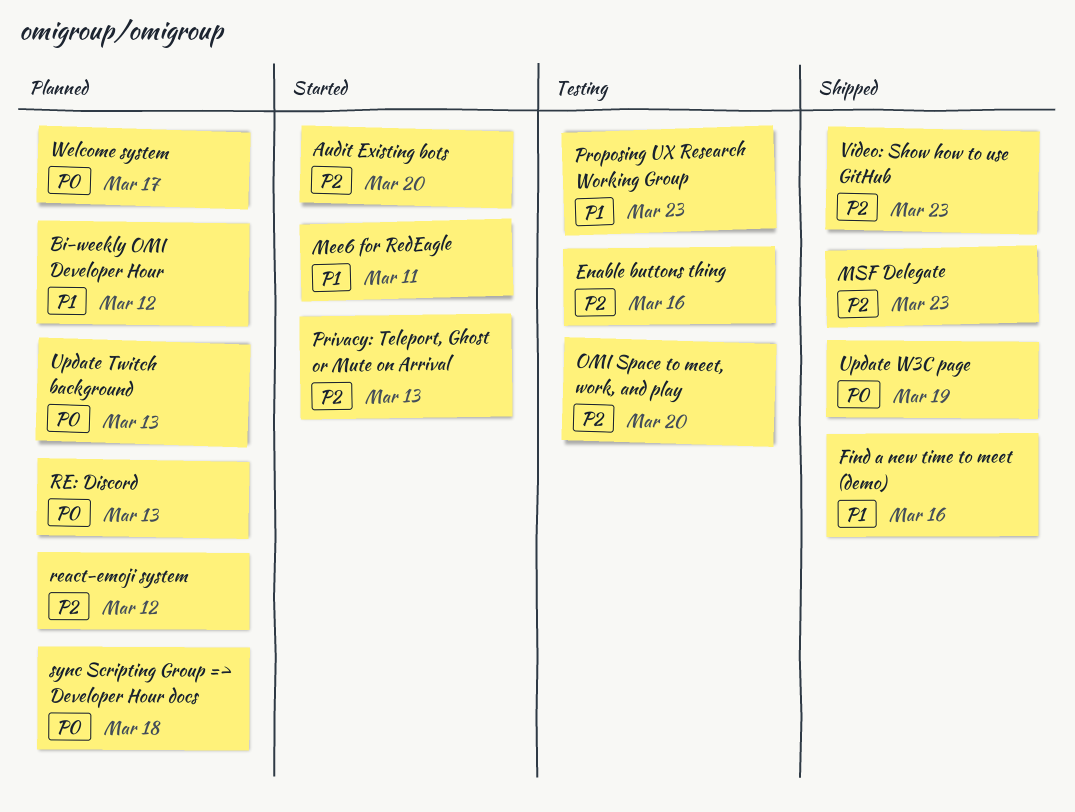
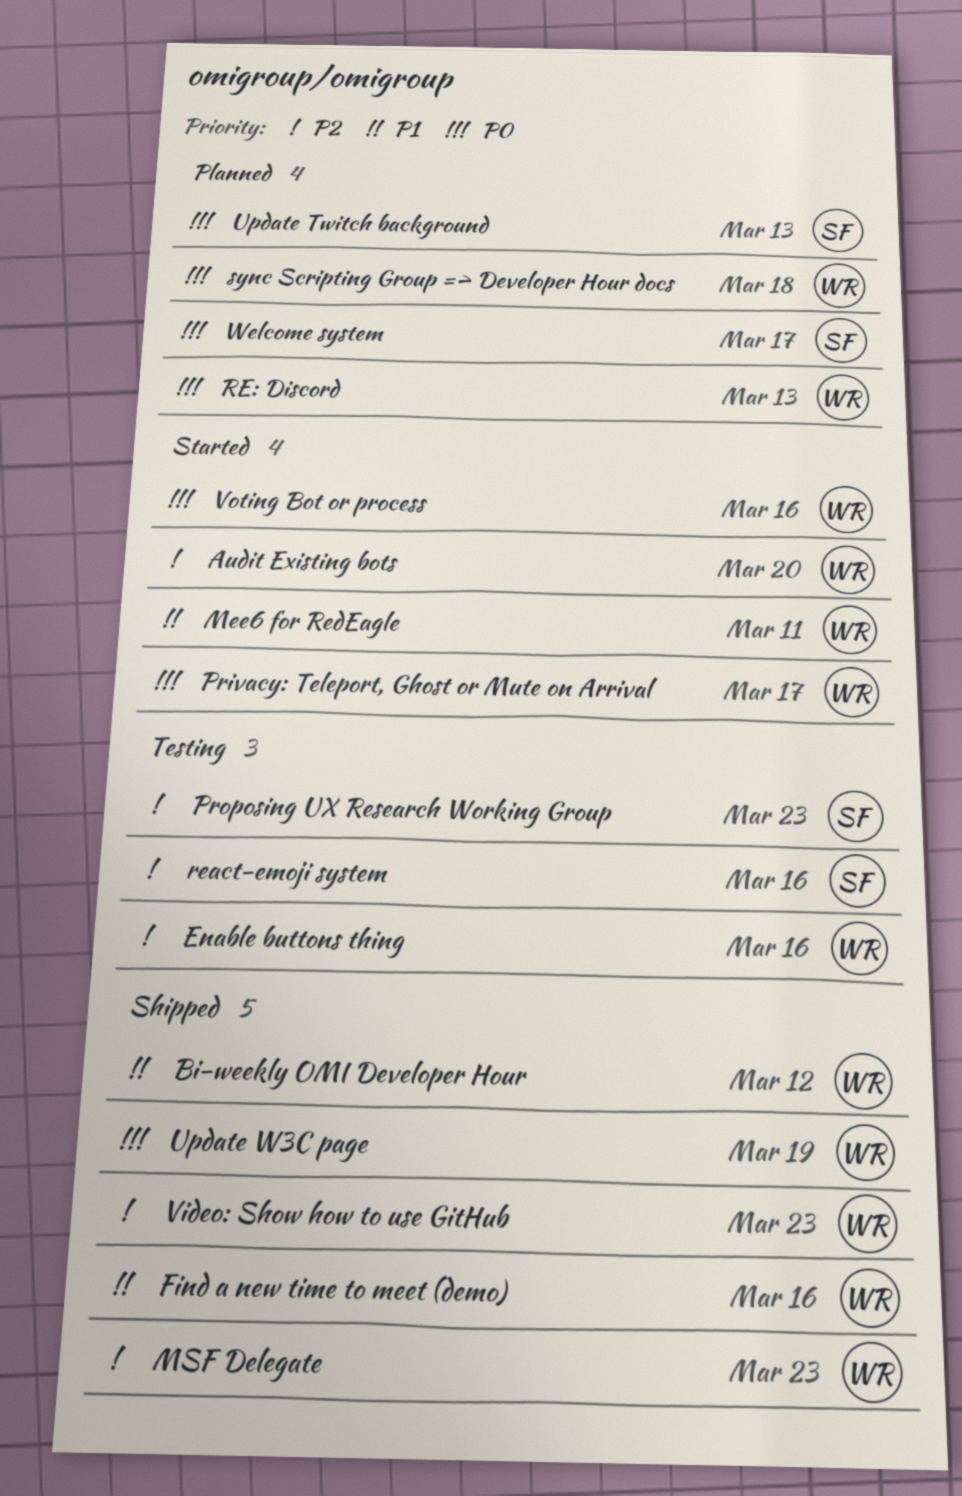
Bi-weekly OMI Developer Hour, status: Planned -> Shipped
OMI Space to meet, work, and play: present -> none
Privacy: Teleport, Ghost or Mute on Arrival, priority: P2 -> P0
Privacy: Teleport, Ghost or Mute on Arrival, due: Mar 13 -> Mar 17
Proposing UX Research Working Group, priority: P1 -> P2
react-emoji system, status: Planned -> Testing
react-emoji system, due: Mar 12 -> Mar 16
Voting Bot or process: none -> present

